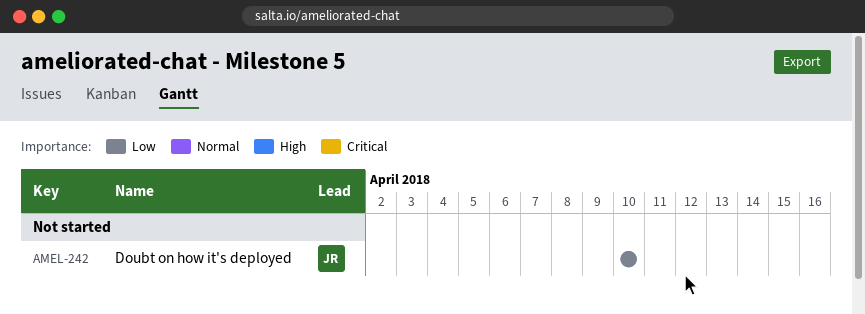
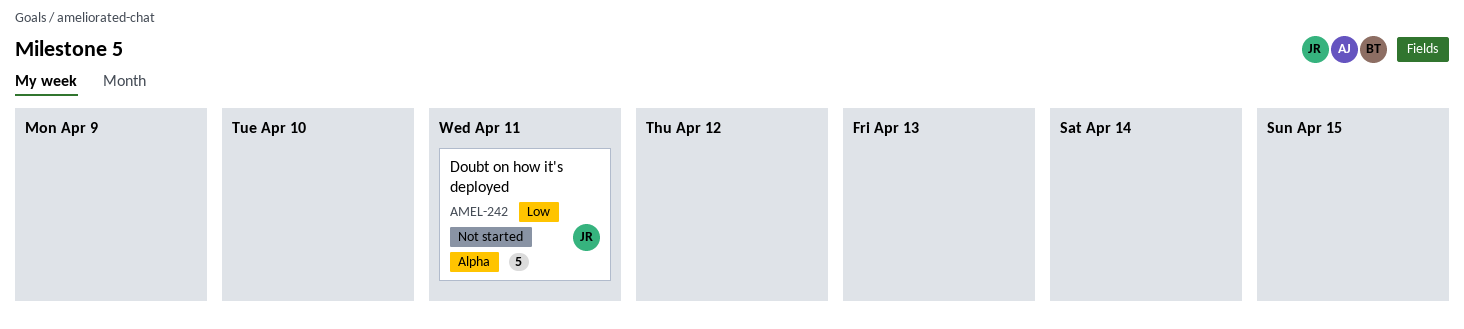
AMEL-242, due: Apr 10 -> Apr 11

